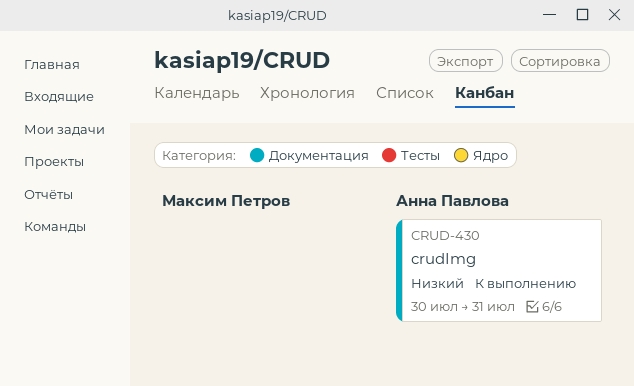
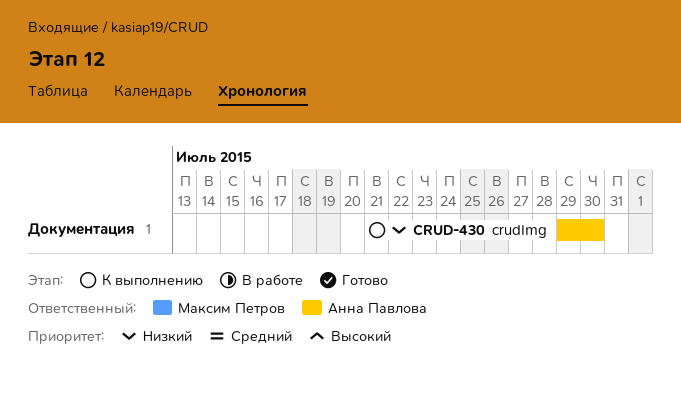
CRUD-430, start: Jul 30 -> Jul 29
CRUD-430, due: Jul 31 -> Jul 30

